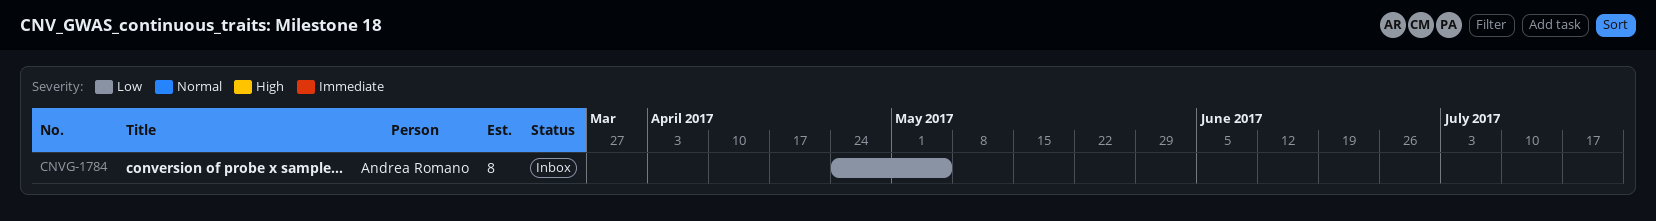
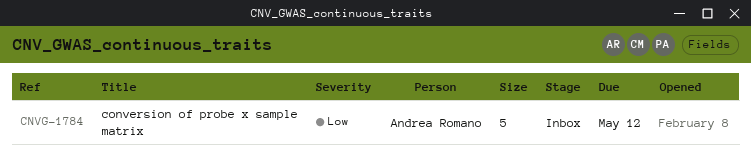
CNVG-1784, estimate: 8 -> 5
CNVG-1784, due: May 5 -> May 12

